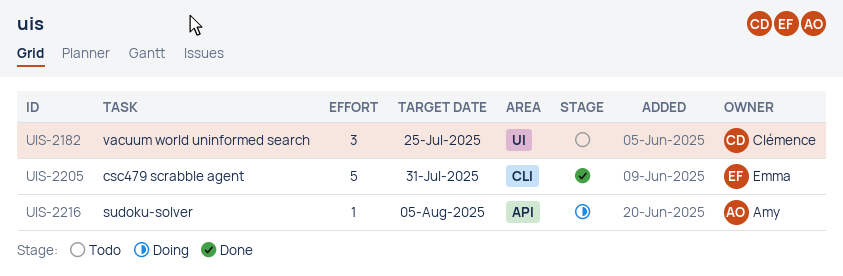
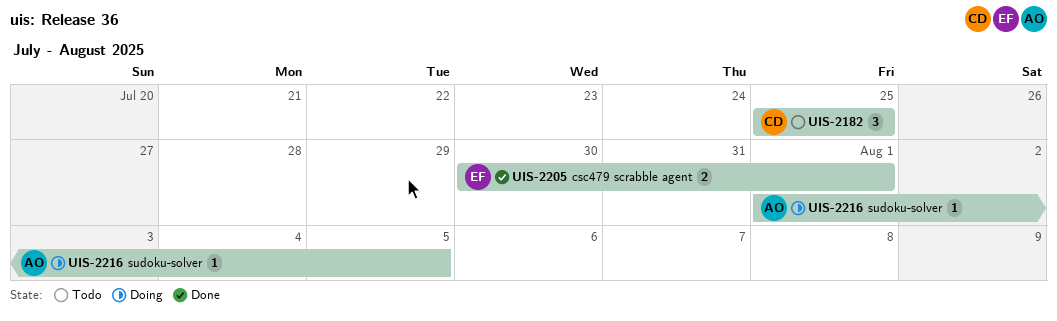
UIS-2205, estimate: 5 -> 2
UIS-2205, due: Jul 31 -> Aug 1

